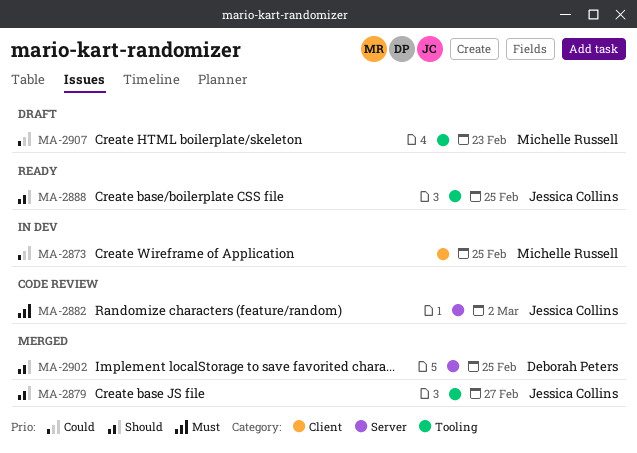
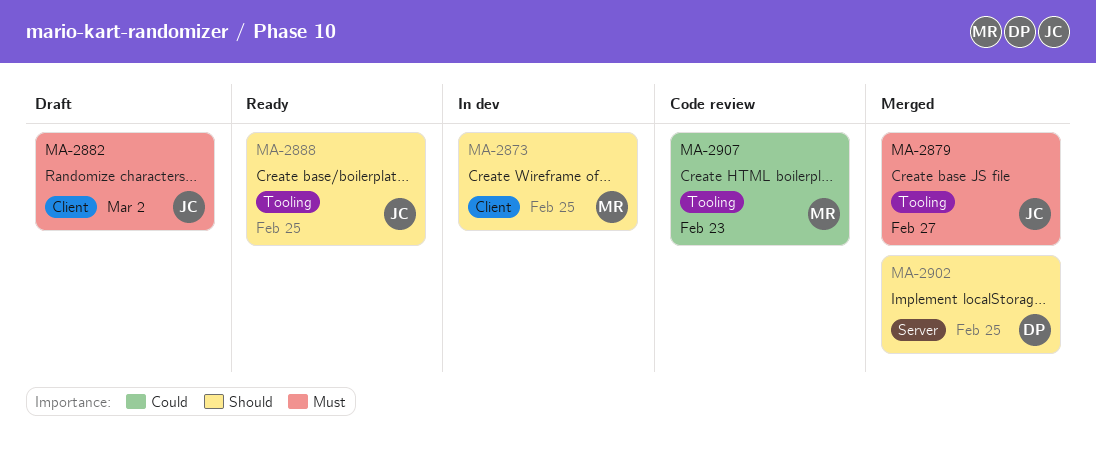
MA-2873, priority: Could -> Should
MA-2879, priority: Should -> Must
MA-2882, status: Code review -> Draft
MA-2882, label: Server -> Client
MA-2907, status: Draft -> Code review

